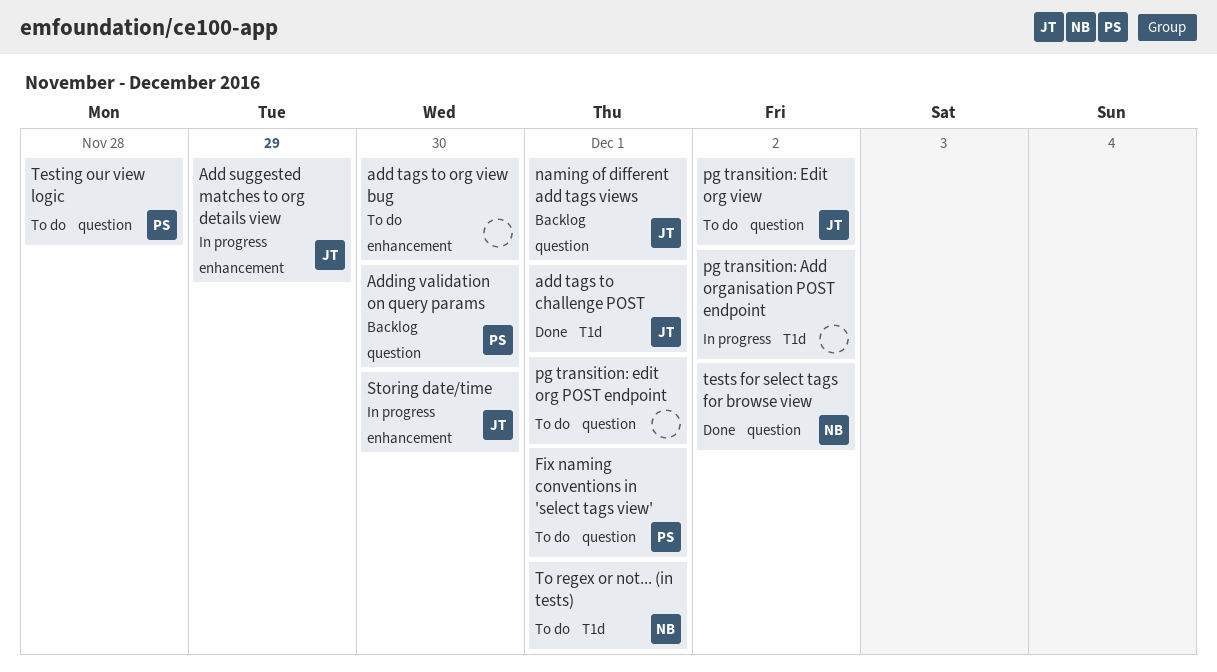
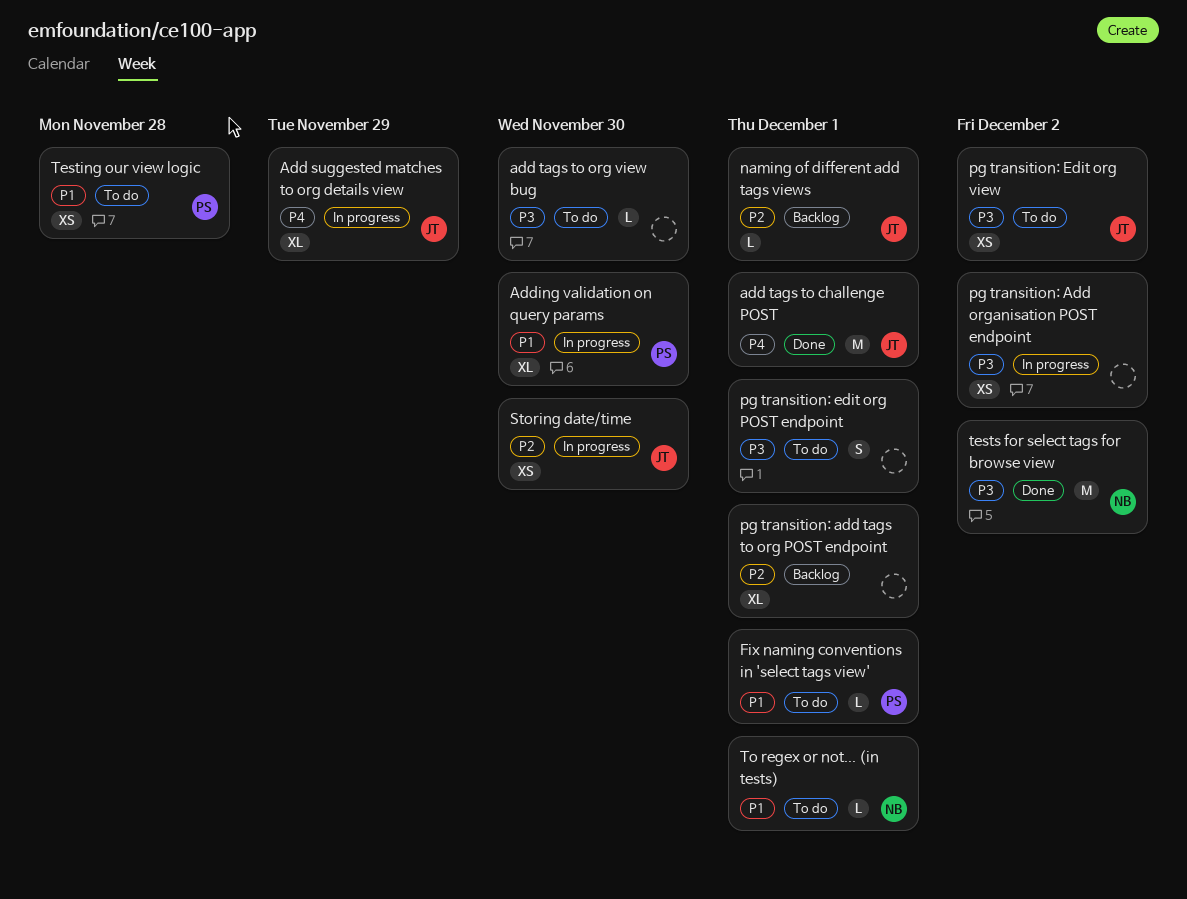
Adding validation on query params, status: Backlog -> In progress
pg transition: add tags to org POST endpoint: none -> present

